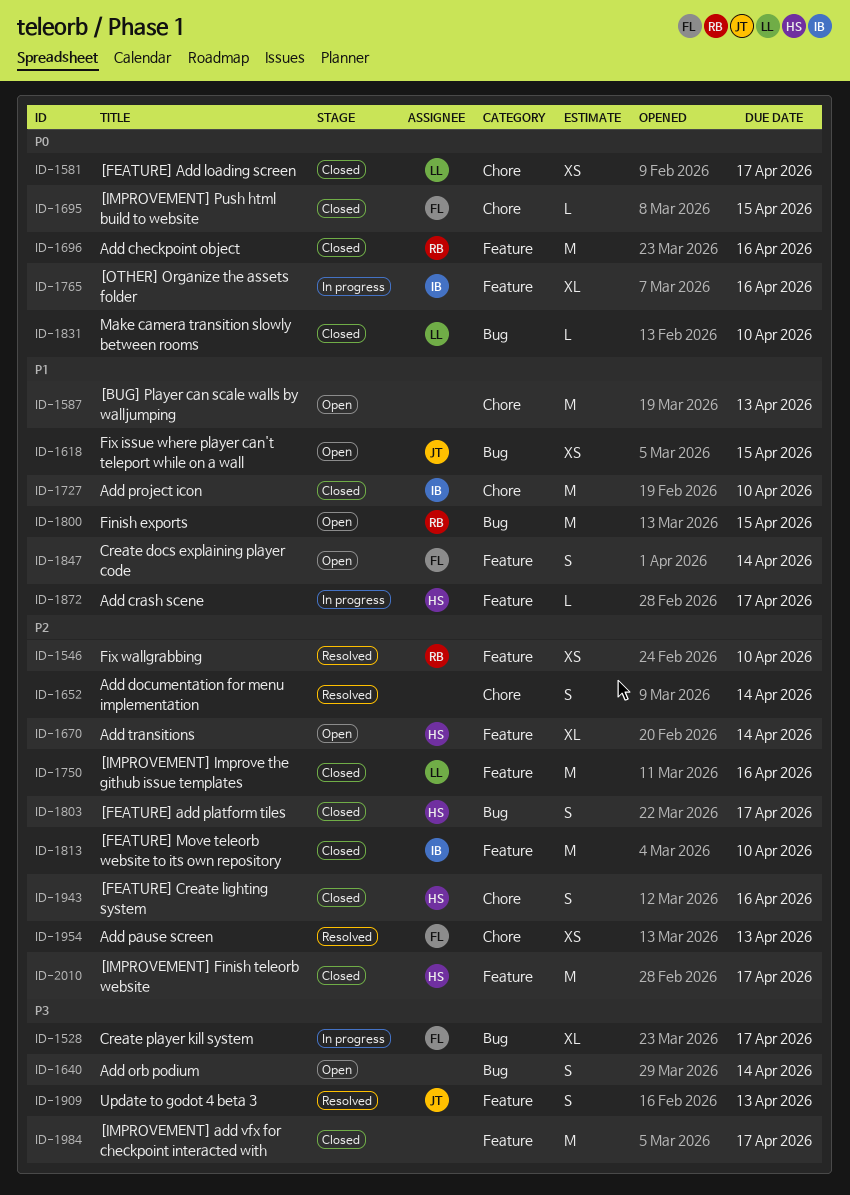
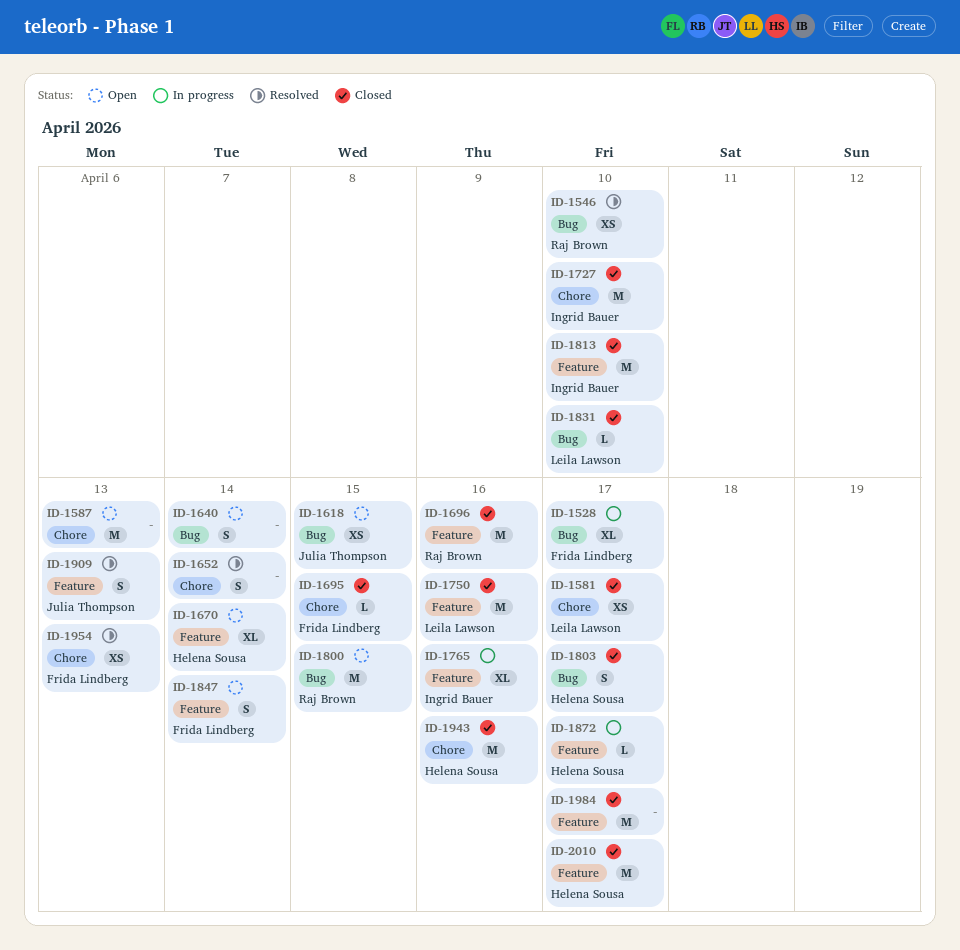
ID-1546, label: Feature -> Bug
ID-1943, estimate: S -> M

